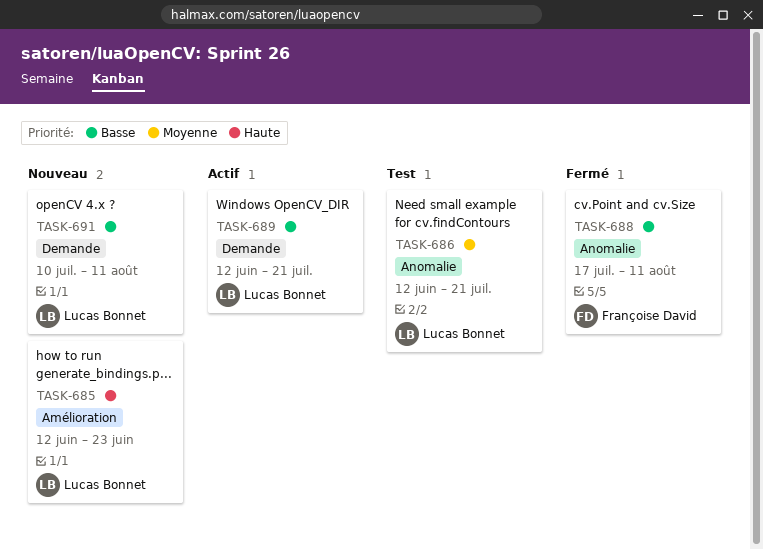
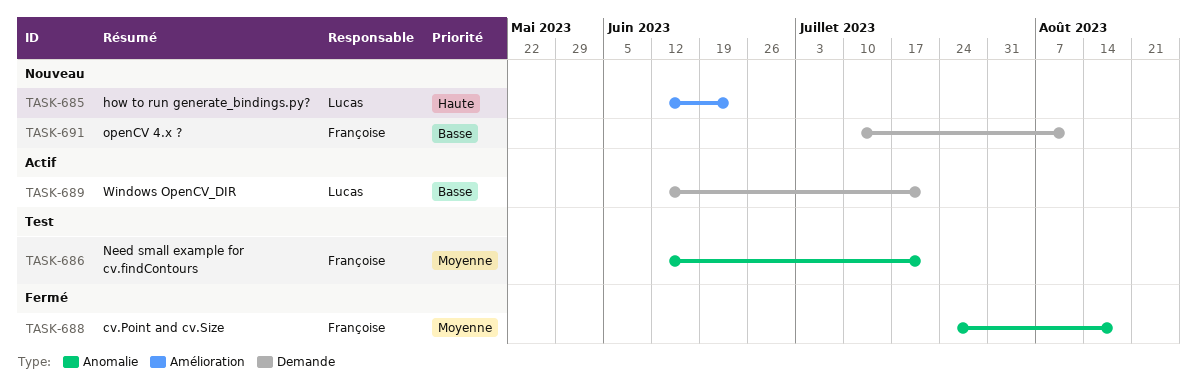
TASK-686, owner: Lucas Bonnet -> Françoise David
TASK-688, priority: Basse -> Moyenne
TASK-688, start: Jul 17 -> Jul 24
TASK-688, due: Aug 11 -> Aug 18
TASK-691, owner: Lucas Bonnet -> Françoise David

